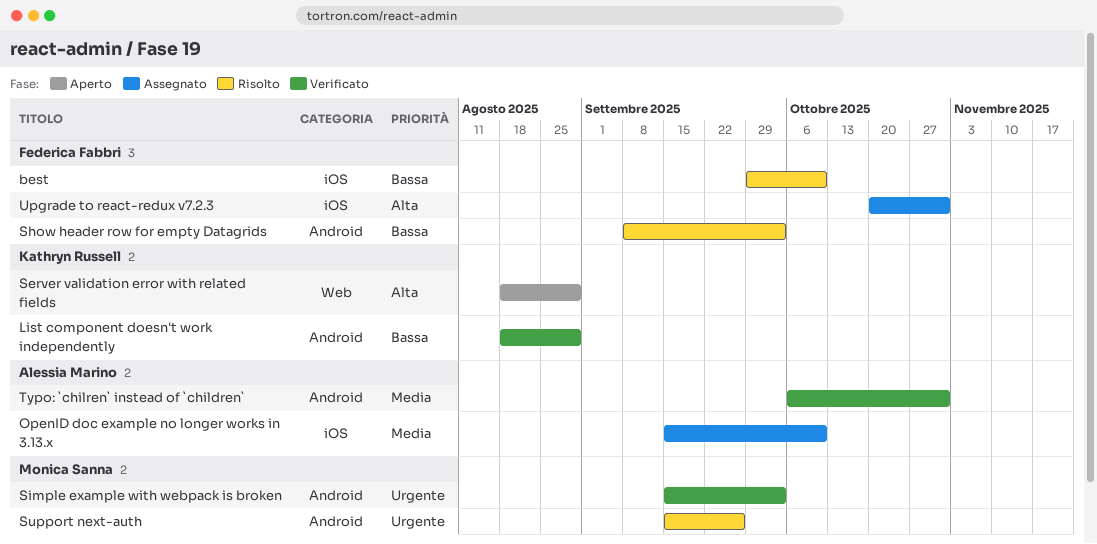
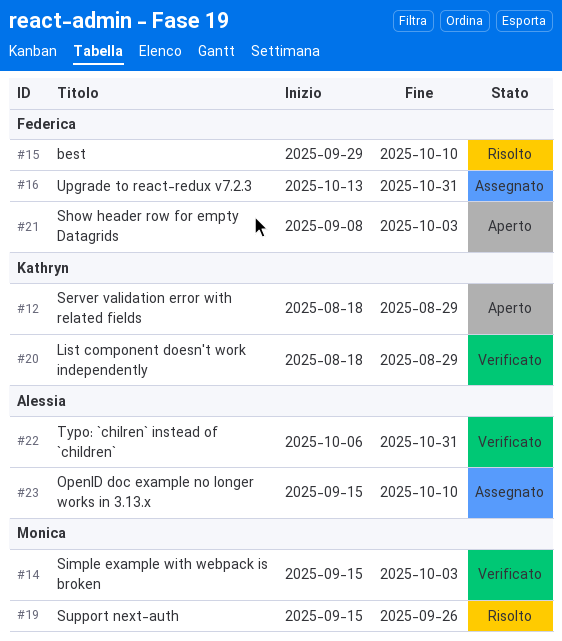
Show header row for empty Datagrids, status: Risolto -> Aperto
Upgrade to react-redux v7.2.3, start: Oct 20 -> Oct 13

